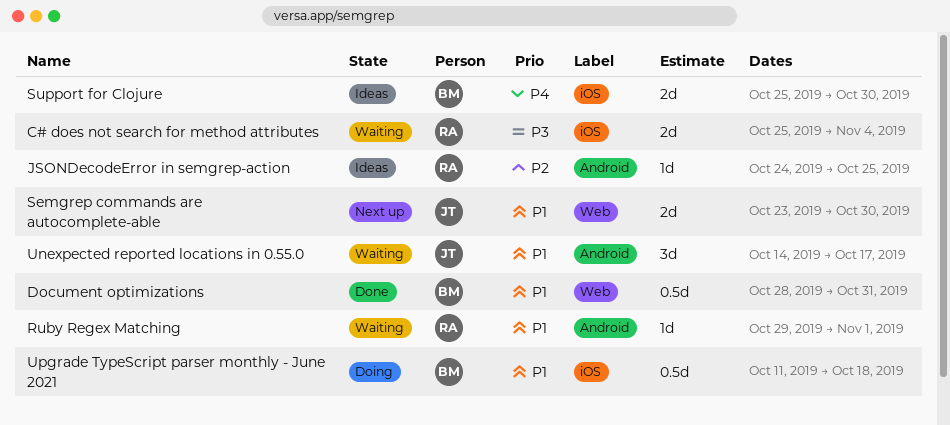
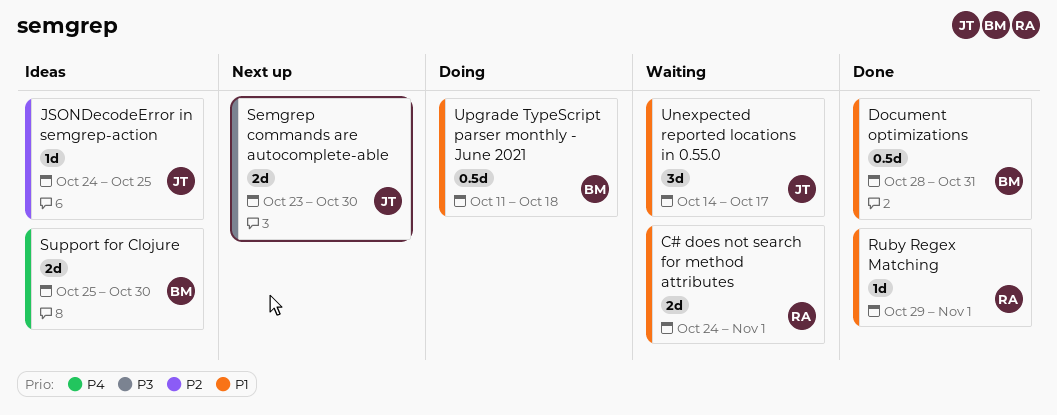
C# does not search for method attributes, priority: P3 -> P1
C# does not search for method attributes, start: Oct 25 -> Oct 24
C# does not search for method attributes, due: Nov 4 -> Nov 1
JSONDecodeError in semgrep-action, owner: RA -> JT
Ruby Regex Matching, status: Waiting -> Done
Semgrep commands are autocomplete-able, priority: P1 -> P3

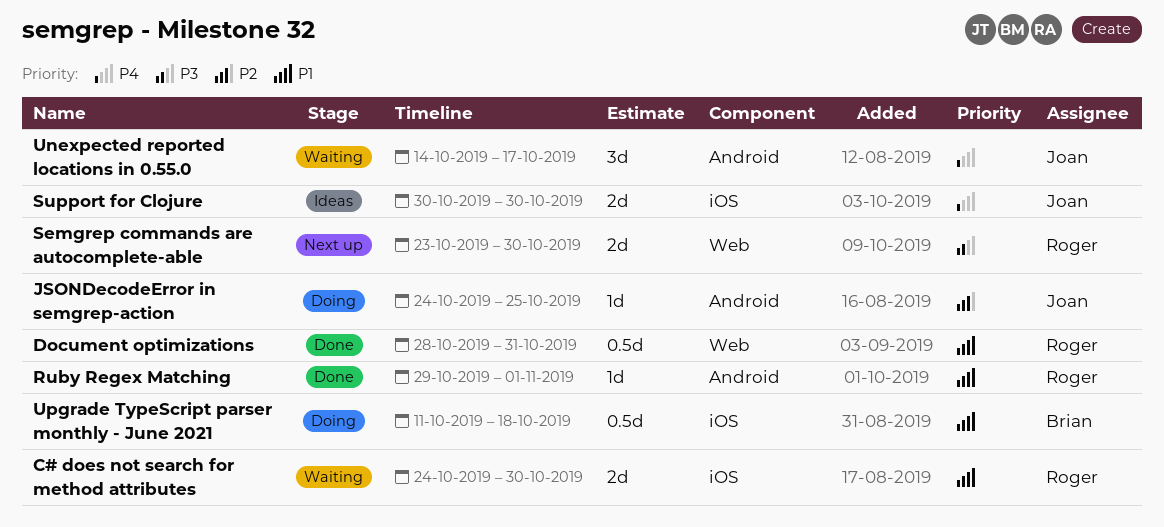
C# does not search for method attributes, due: Nov 1 -> Oct 30
Document optimizations, owner: Brian -> Roger
JSONDecodeError in semgrep-action, status: Ideas -> Doing
Semgrep commands are autocomplete-able, owner: Joan -> Roger
Support for Clojure, owner: Brian -> Joan
Support for Clojure, start: Oct 25 -> Oct 30
Unexpected reported locations in 0.55.0, priority: P1 -> P4

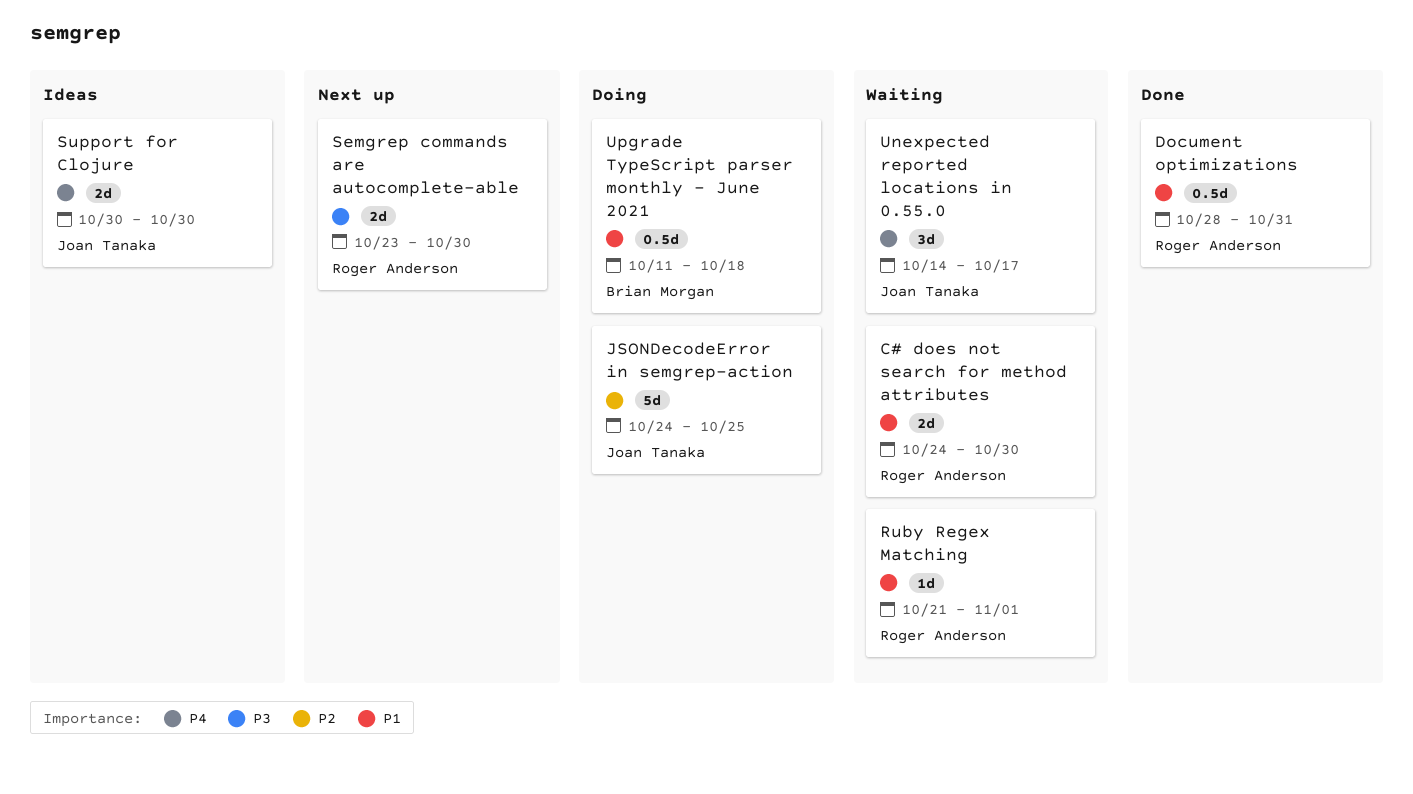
JSONDecodeError in semgrep-action, estimate: 1d -> 5d
Ruby Regex Matching, status: Done -> Waiting
Ruby Regex Matching, start: Oct 29 -> Oct 21

